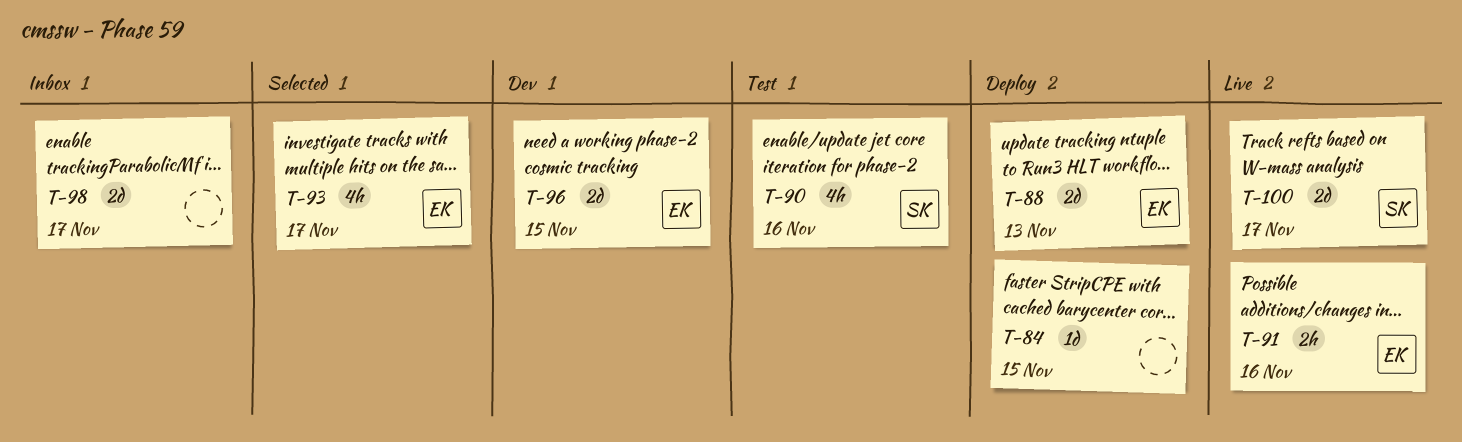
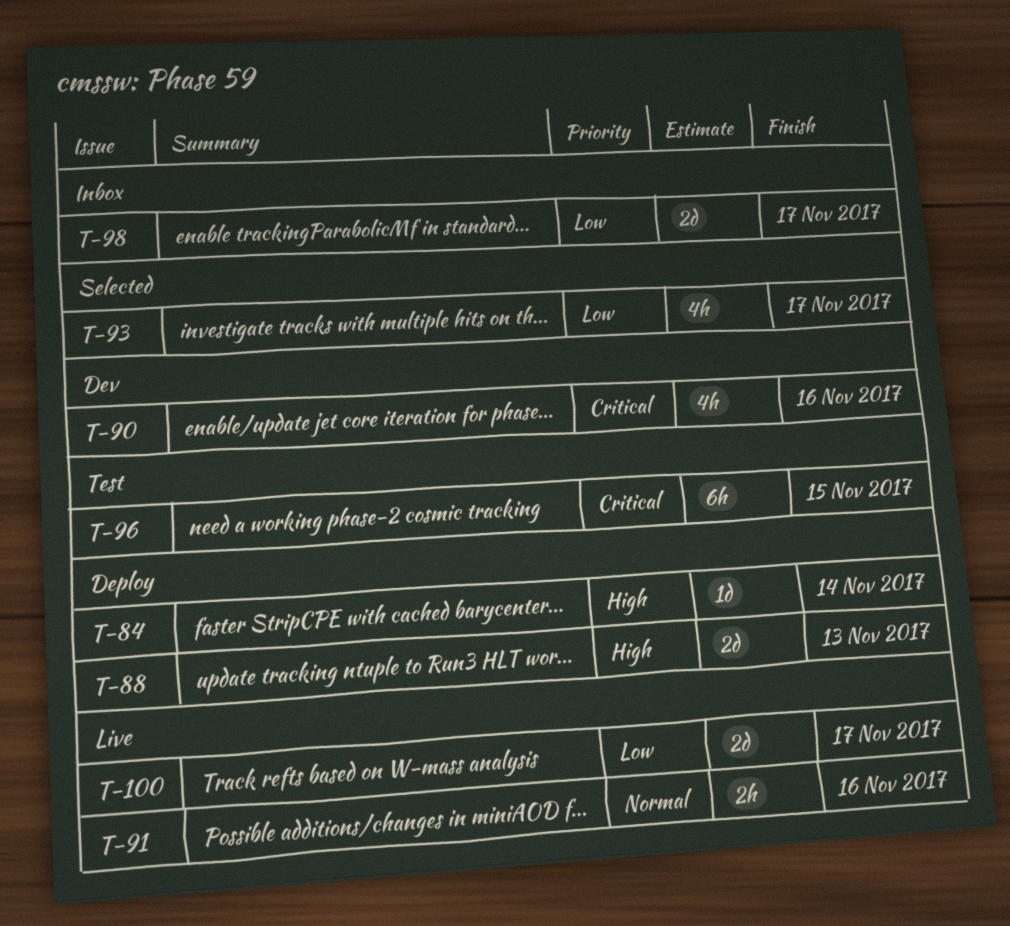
T-84, due: Nov 15 -> Nov 14
T-90, status: Test -> Dev
T-96, status: Dev -> Test
T-96, estimate: 2d -> 6h

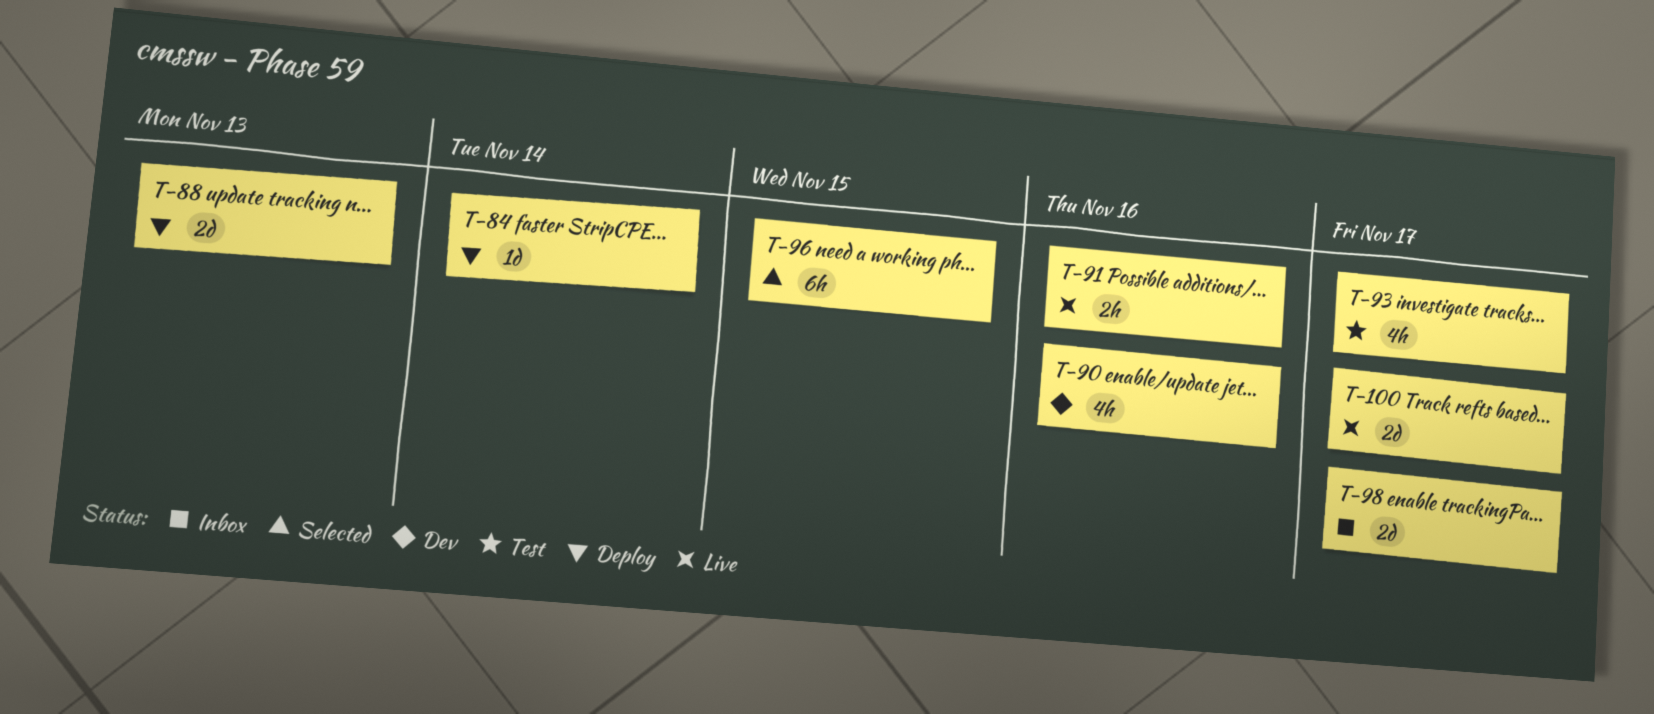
T-93, status: Selected -> Test
T-96, status: Test -> Selected

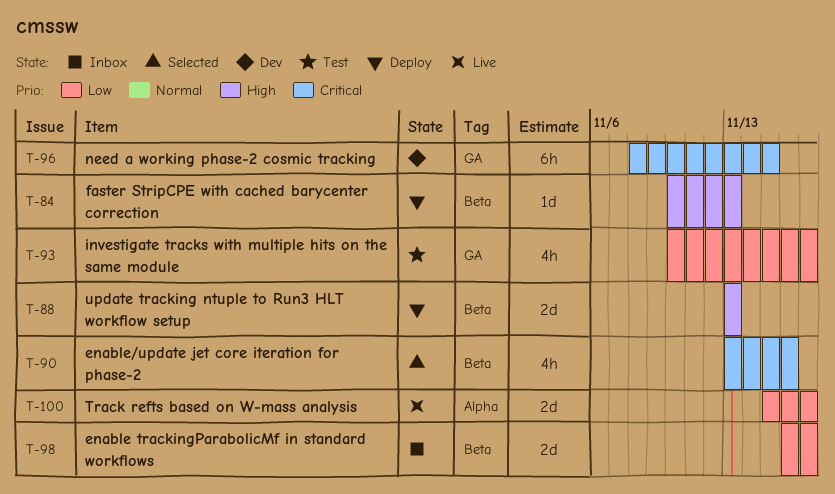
T-84, due: Nov 14 -> Nov 13
T-90, status: Dev -> Selected
T-91: present -> none
T-96, status: Selected -> Dev

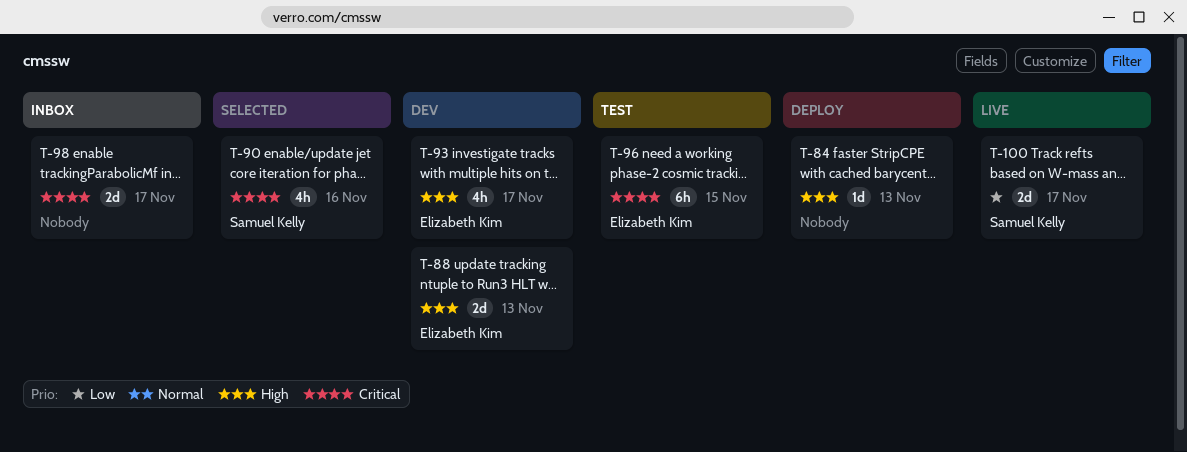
T-88, status: Deploy -> Dev
T-93, status: Test -> Dev
T-93, priority: Low -> High
T-96, status: Dev -> Test
T-98, priority: Low -> Critical

